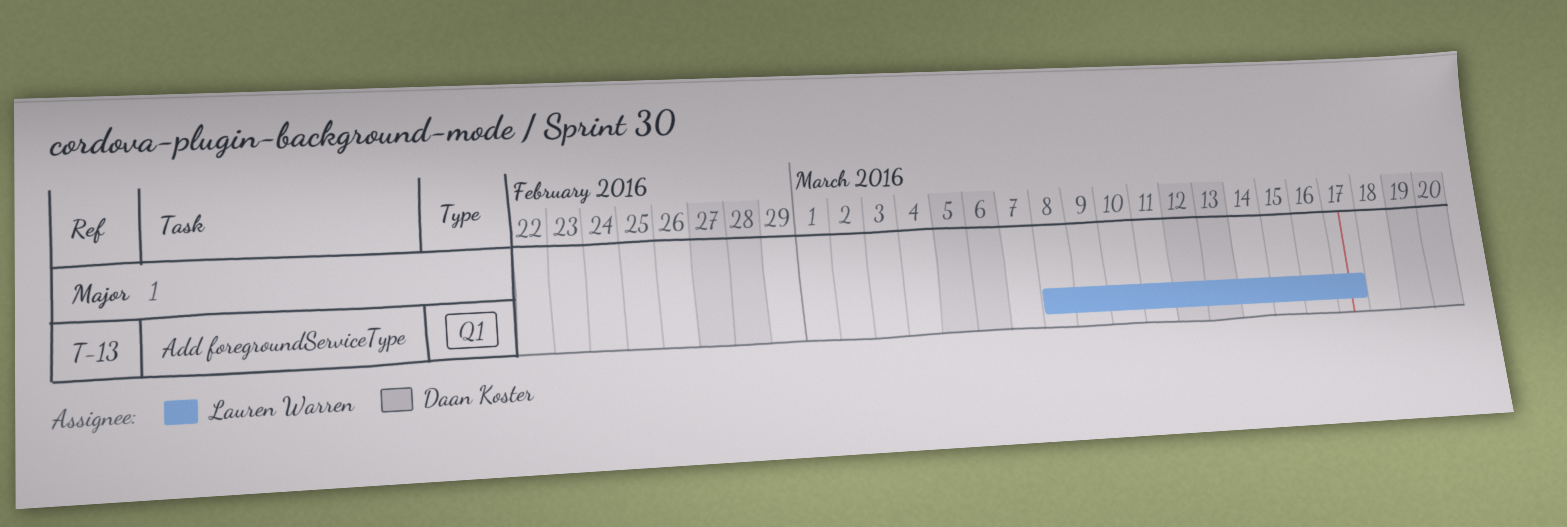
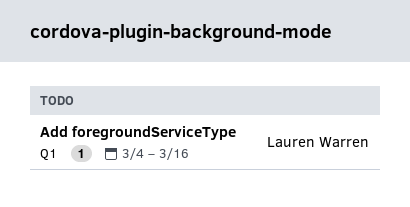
Add foregroundServiceType, start: Mar 8 -> Mar 4
Add foregroundServiceType, due: Mar 17 -> Mar 16

